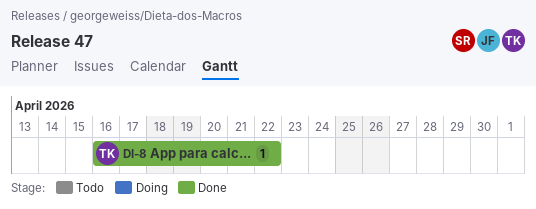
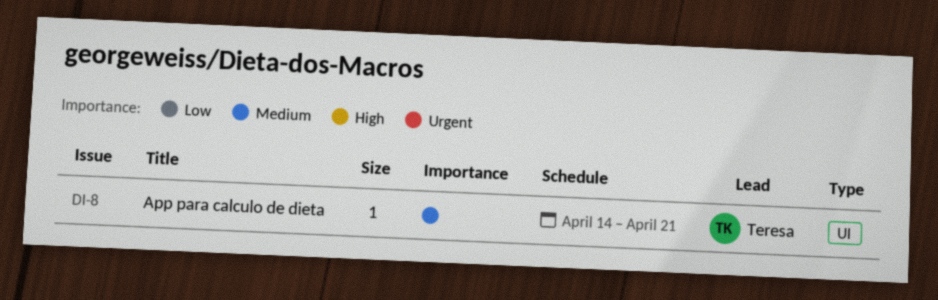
DI-8, start: Apr 16 -> Apr 14
DI-8, due: Apr 22 -> Apr 21

